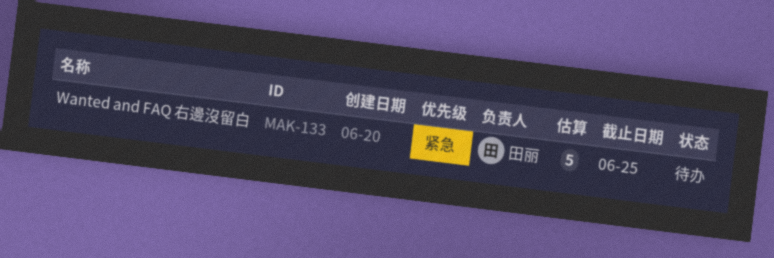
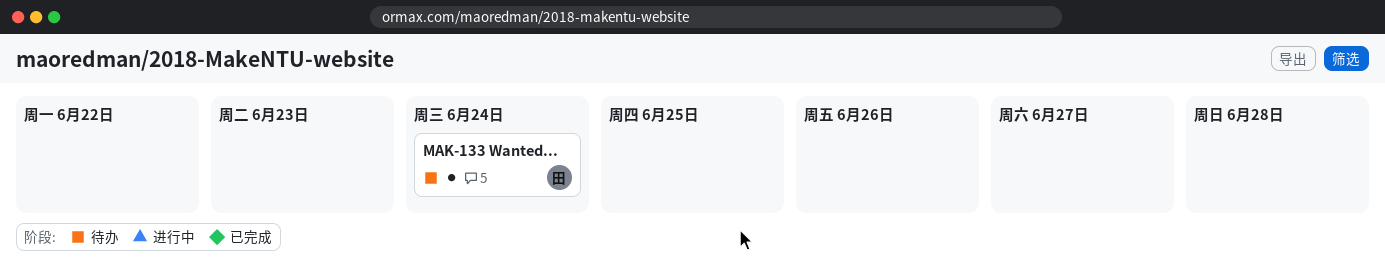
MAK-133, estimate: 5 -> 1
MAK-133, due: Jun 25 -> Jun 24

